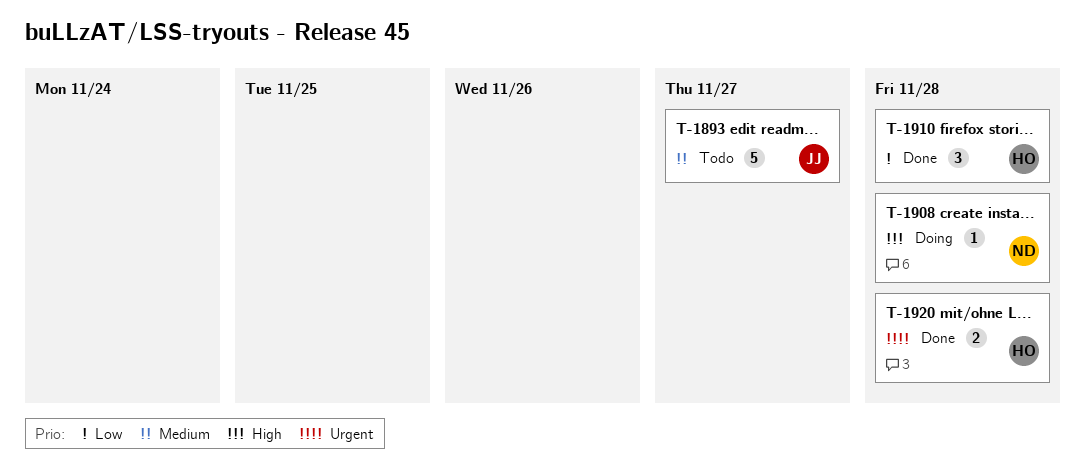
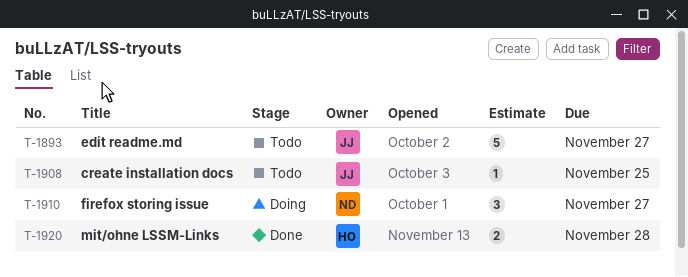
T-1908, status: Doing -> Todo
T-1908, owner: ND -> JJ
T-1908, due: Nov 28 -> Nov 25
T-1910, status: Done -> Doing
T-1910, owner: HO -> ND
T-1910, due: Nov 28 -> Nov 27

